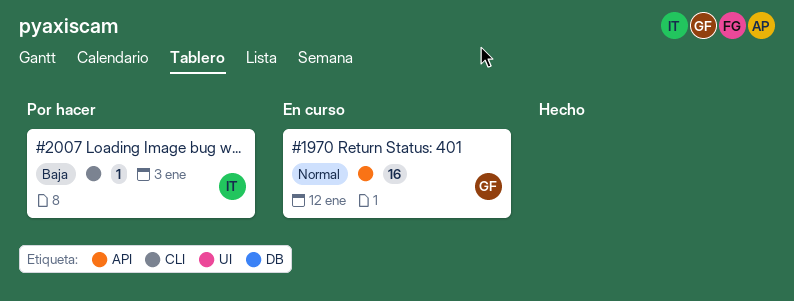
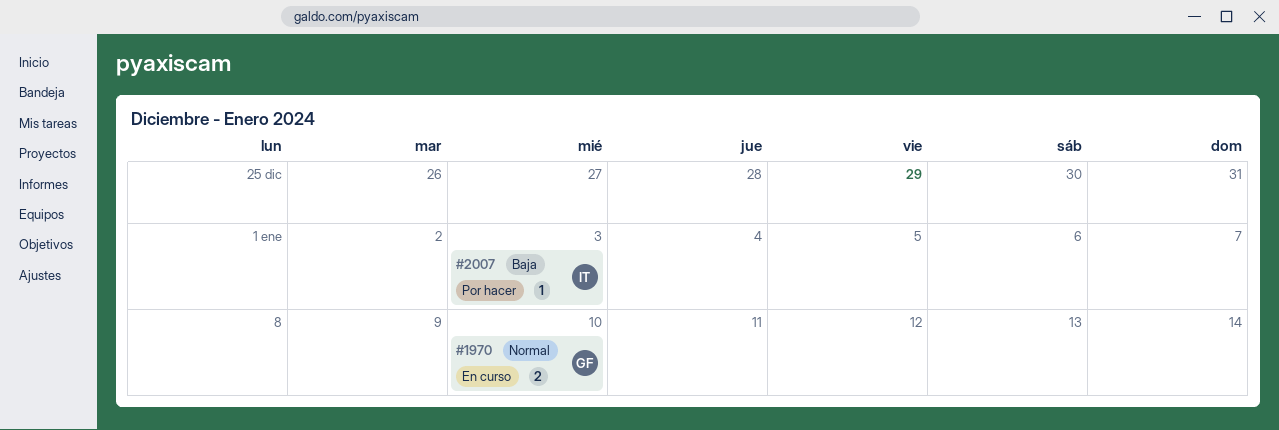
#1970, estimate: 16 -> 2
#1970, due: Jan 12 -> Jan 10

